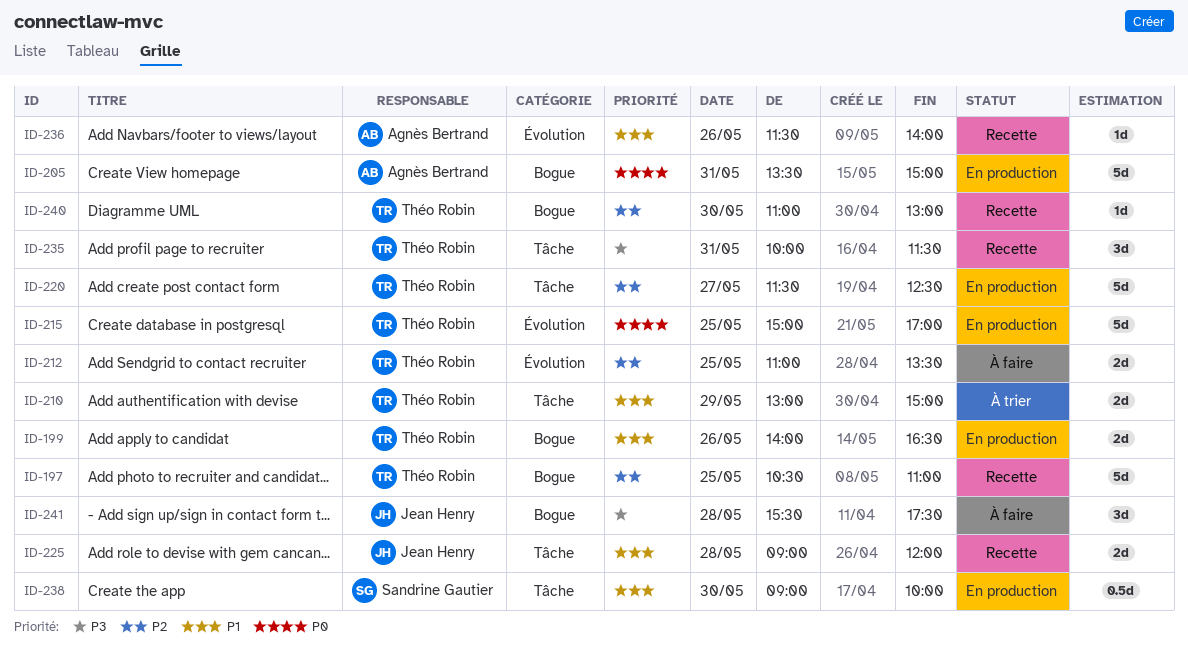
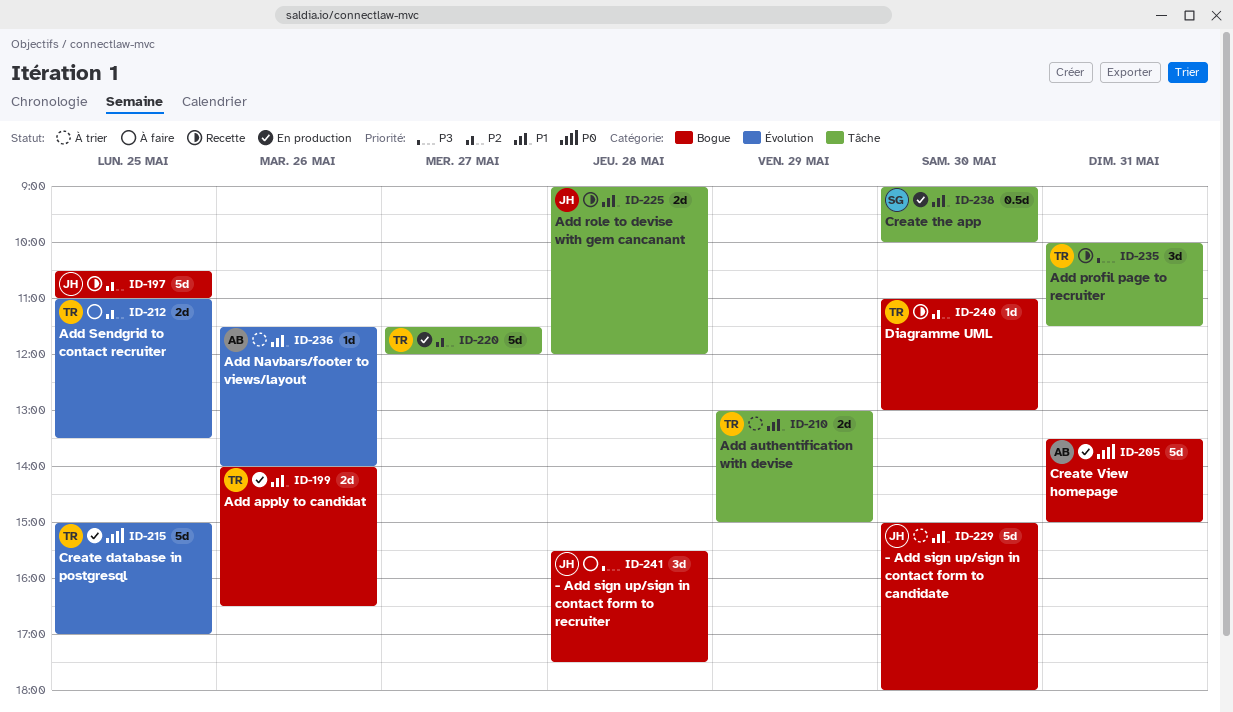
ID-197, owner: Théo Robin -> Jean Henry
ID-220, ends: 12:30 -> 12:00
ID-229: none -> present
ID-236, status: Recette -> À trier

